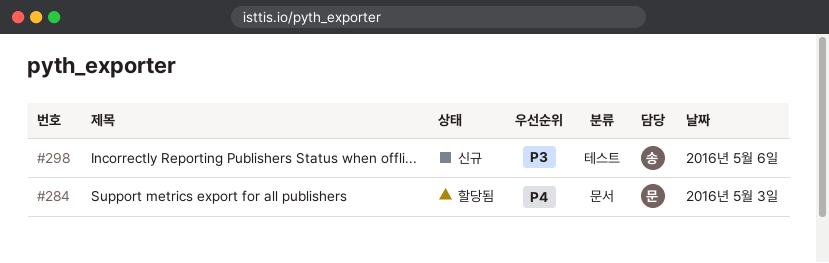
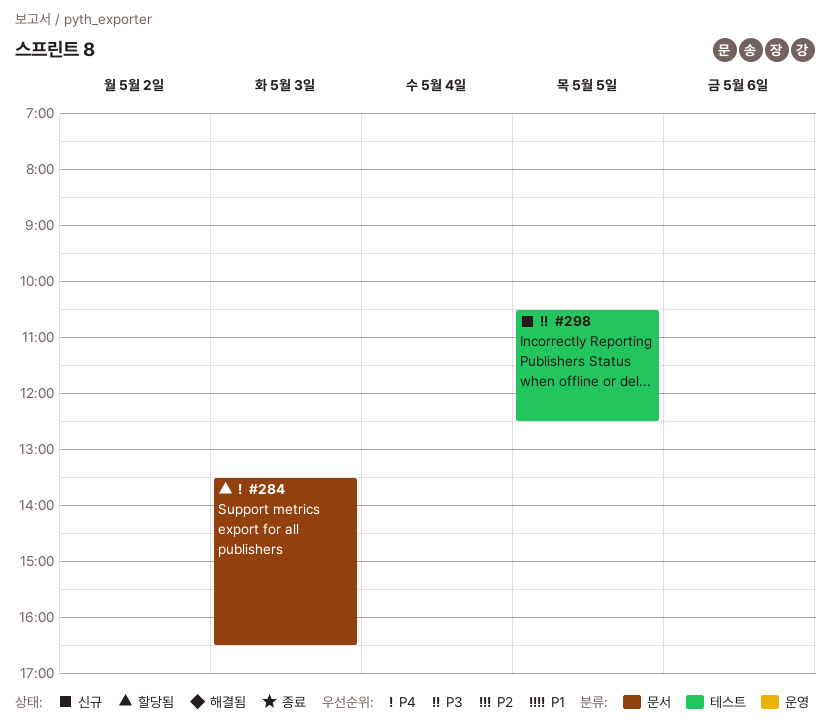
#298, day: May 6 -> May 5

